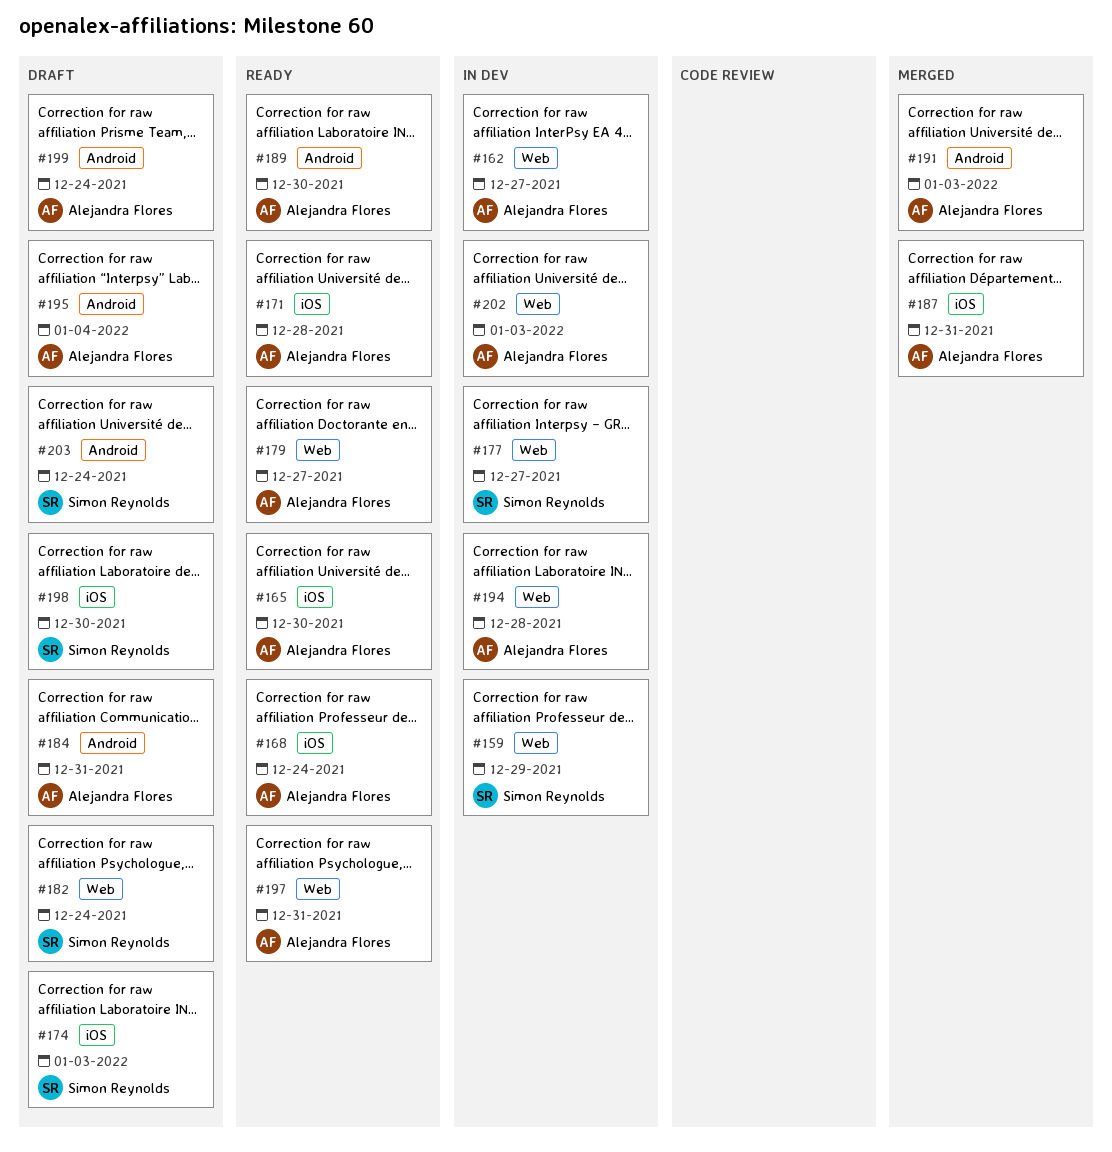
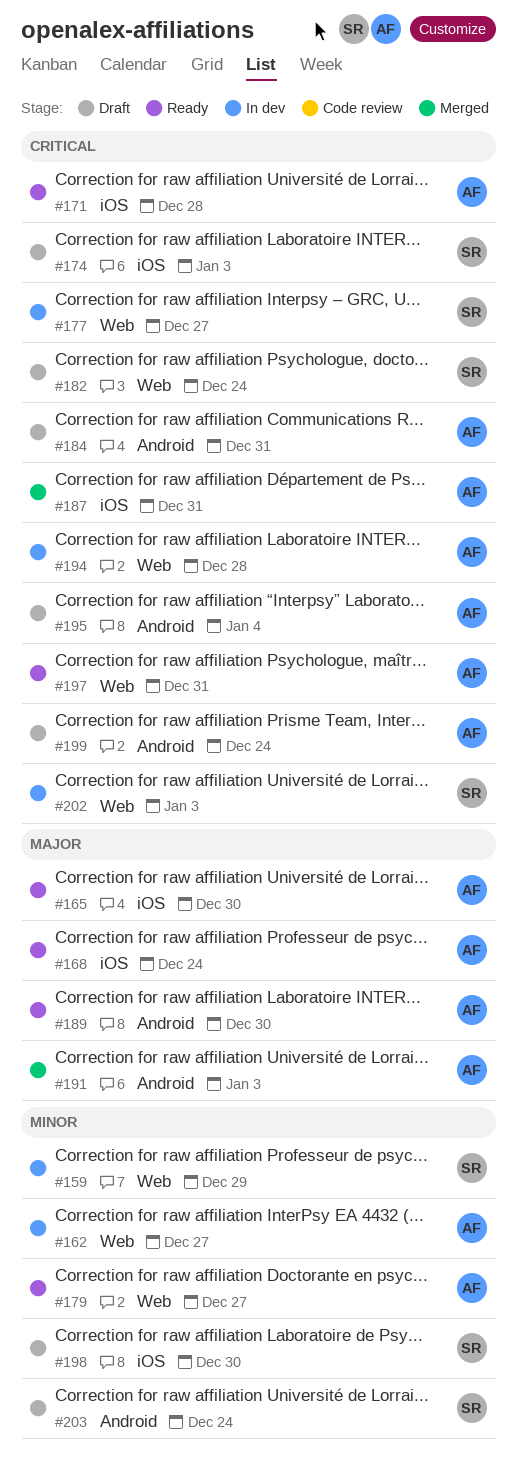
#202, owner: Alejandra Flores -> Simon Reynolds

